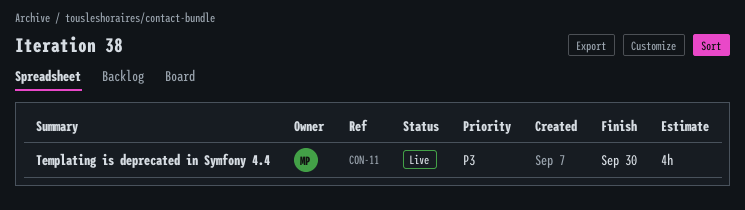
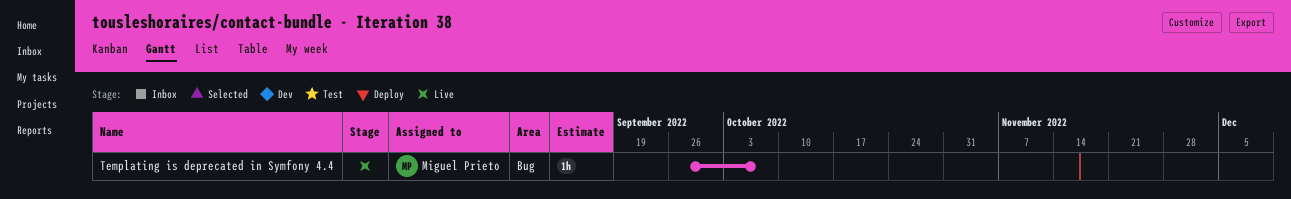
Templating is deprecated in Symfony 4.4, estimate: 4h -> 1h
Templating is deprecated in Symfony 4.4, due: Sep 30 -> Oct 7

